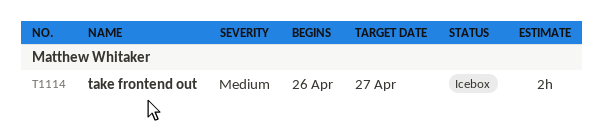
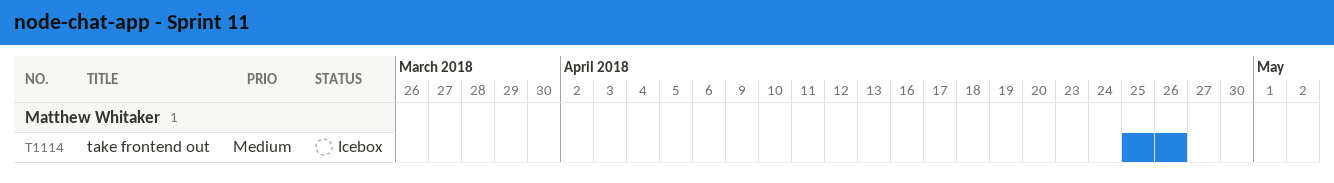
T1114, start: Apr 26 -> Apr 25
T1114, due: Apr 27 -> Apr 26

